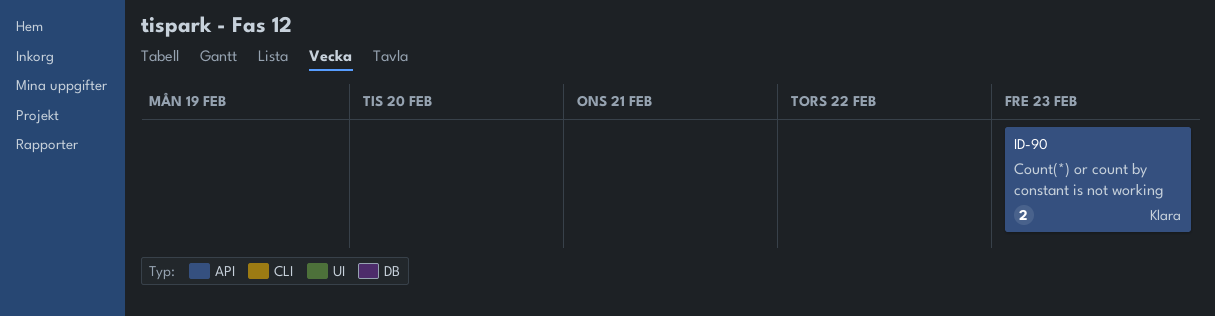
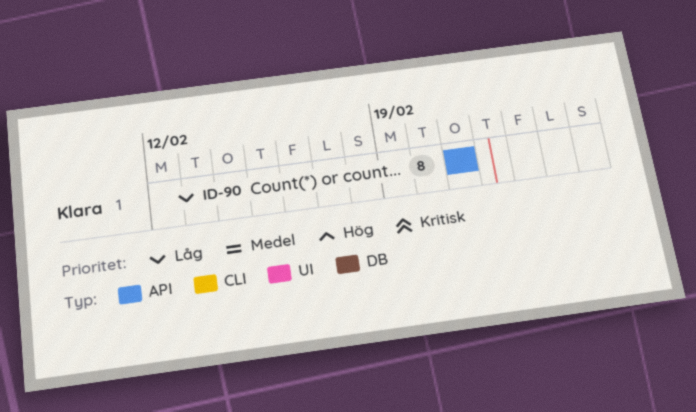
ID-90, estimate: 2 -> 8
ID-90, due: Feb 23 -> Feb 21

